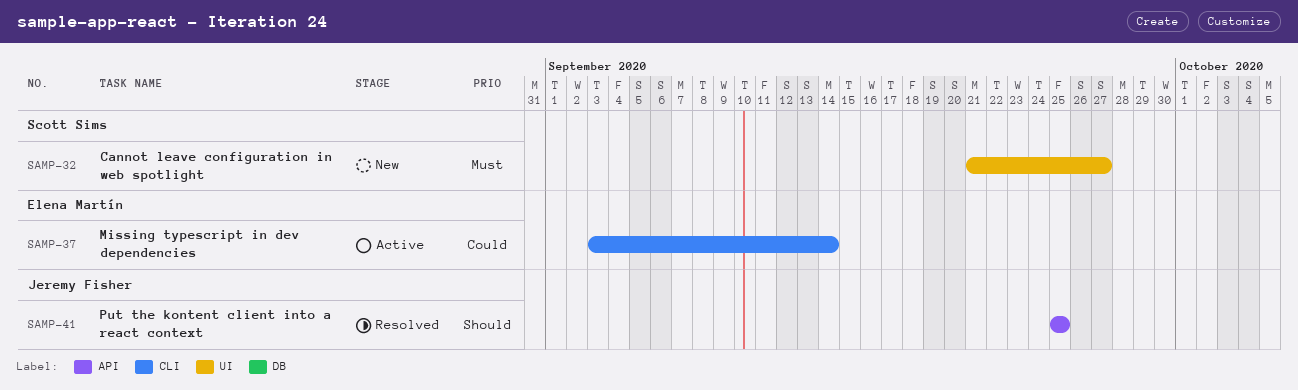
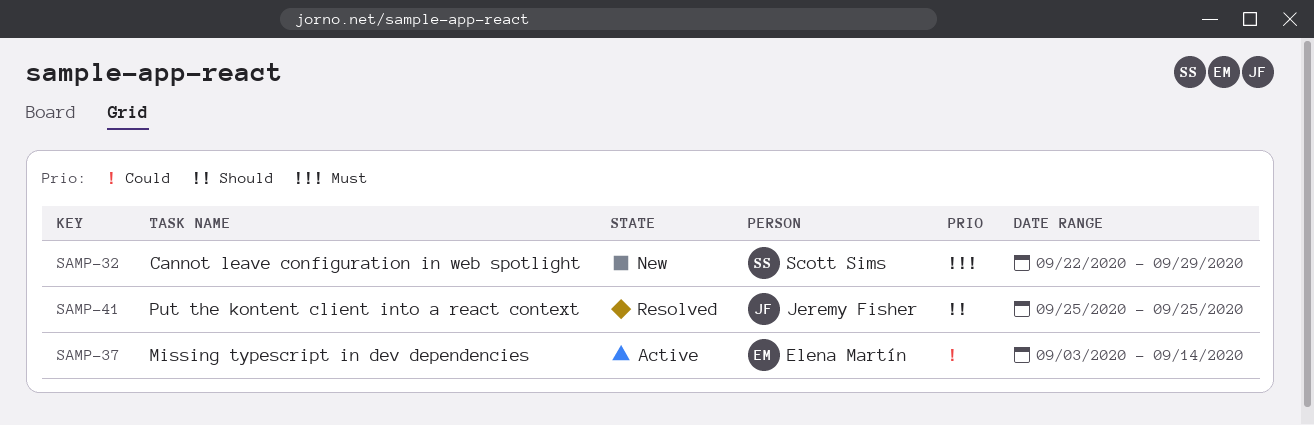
SAMP-32, start: Sep 21 -> Sep 22
SAMP-32, due: Sep 27 -> Sep 29

